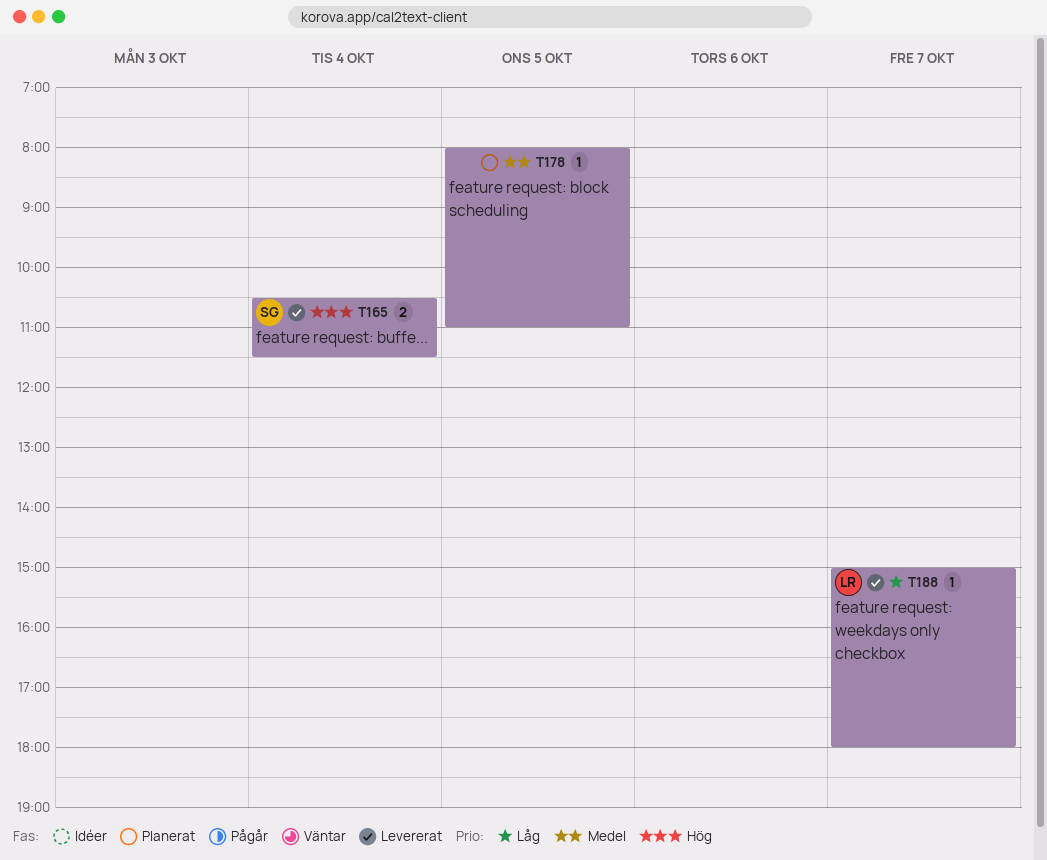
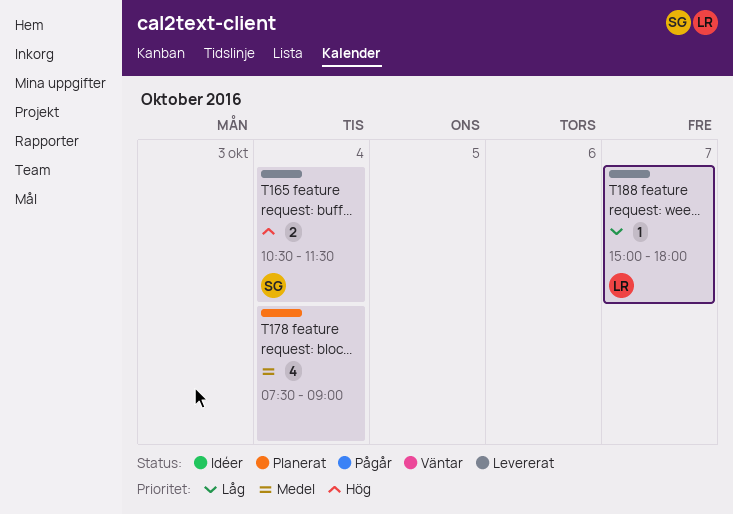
T178, estimate: 1 -> 4
T178, day: Oct 5 -> Oct 4
T178, begins: 08:00 -> 07:30
T178, ends: 11:00 -> 09:00

